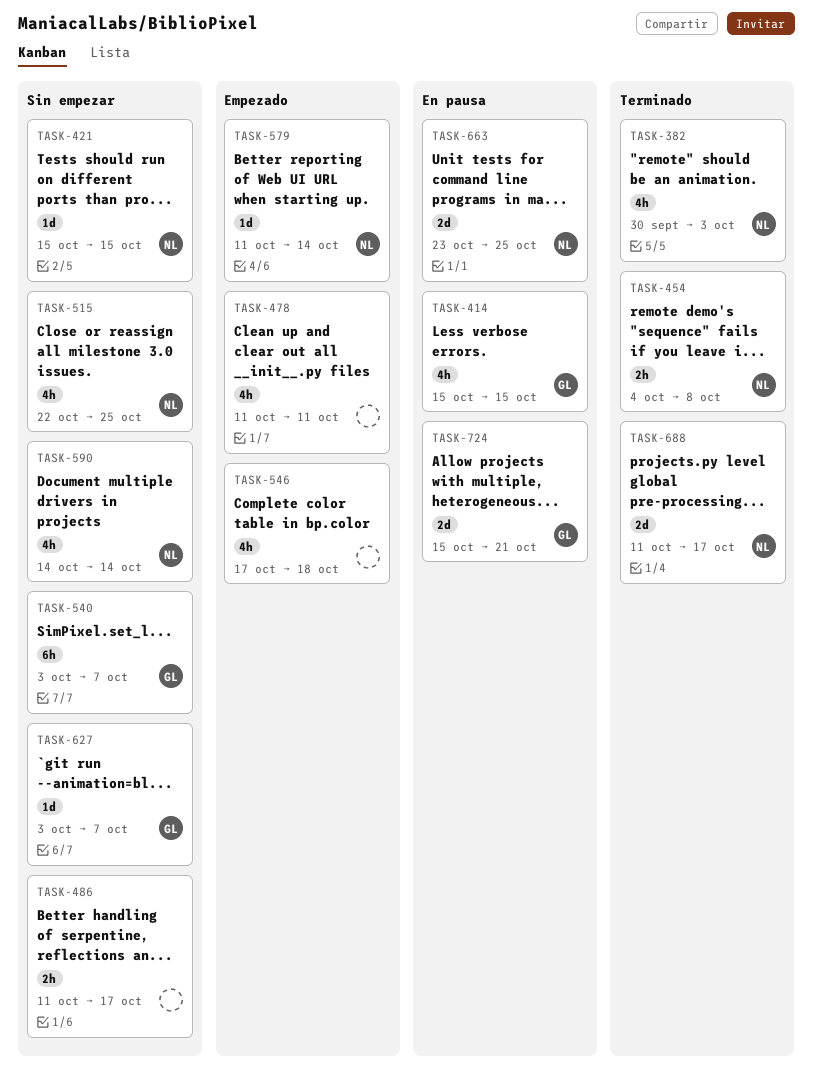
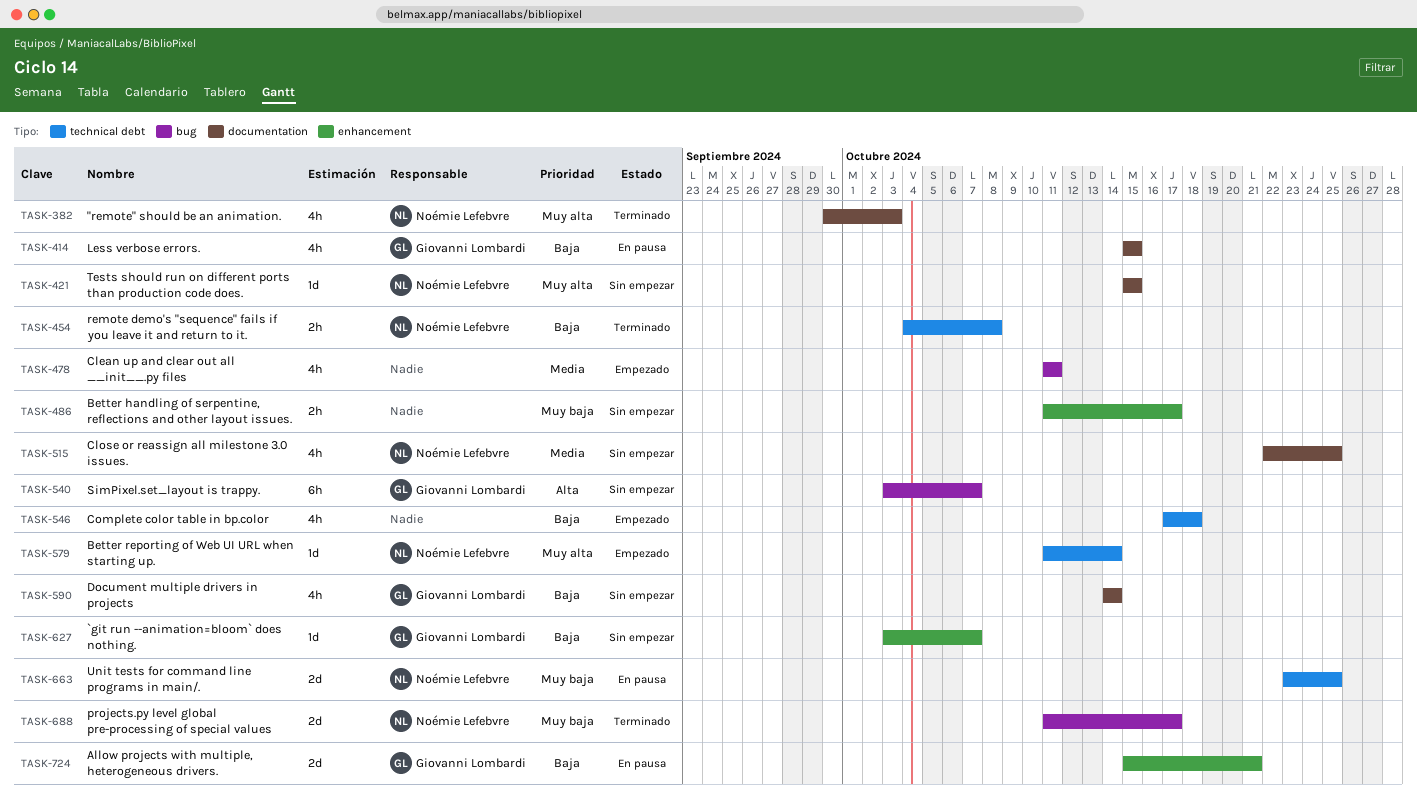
TASK-590, owner: Noémie Lefebvre -> Giovanni Lombardi

